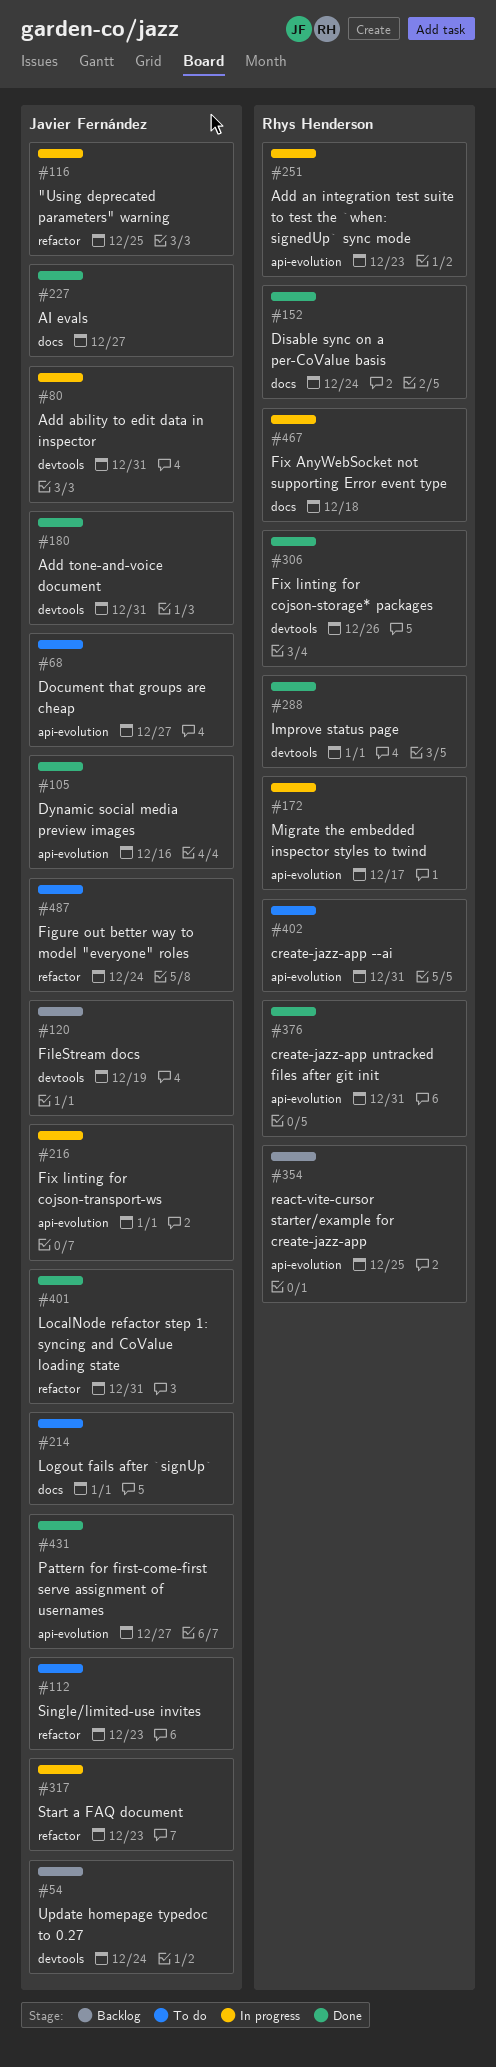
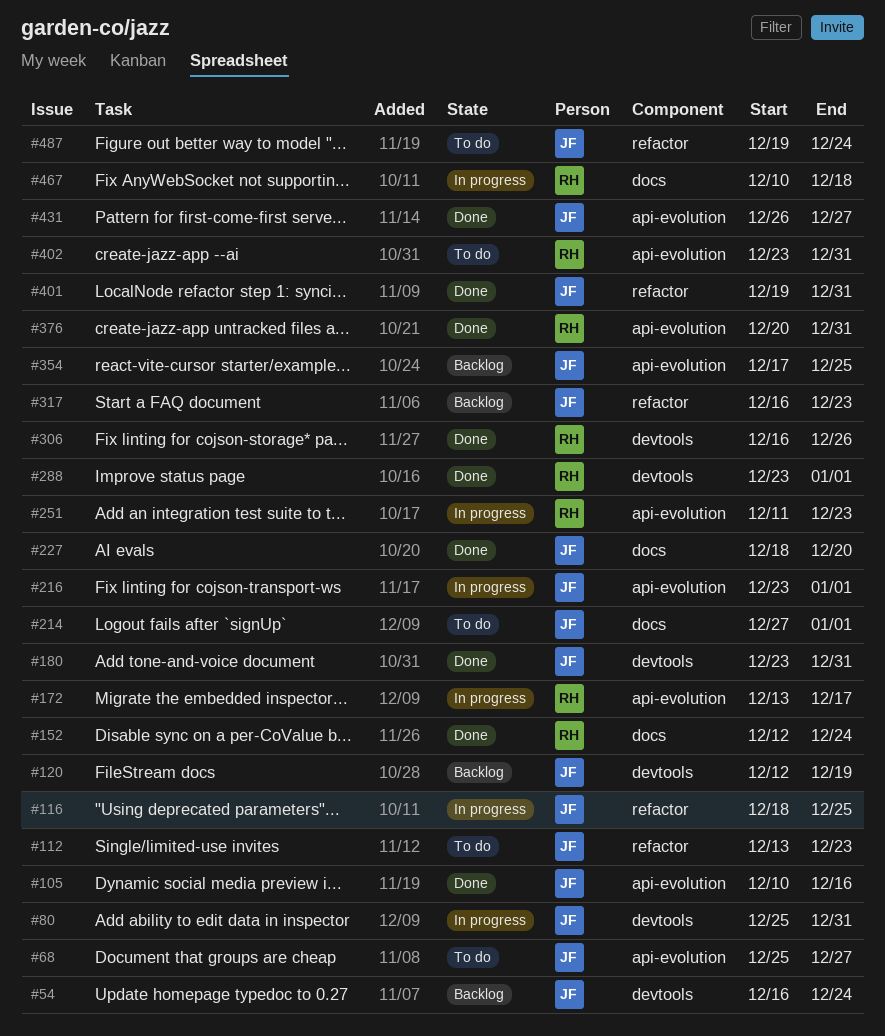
#227, due: Dec 27 -> Dec 20
#317, status: In progress -> Backlog
#354, owner: Rhys Henderson -> Javier Fernández

